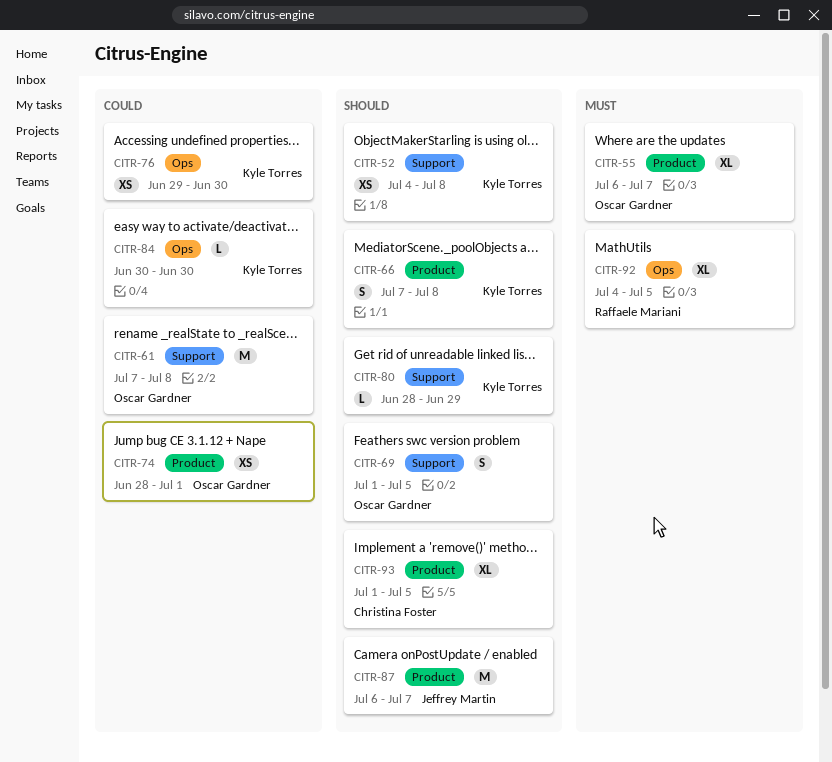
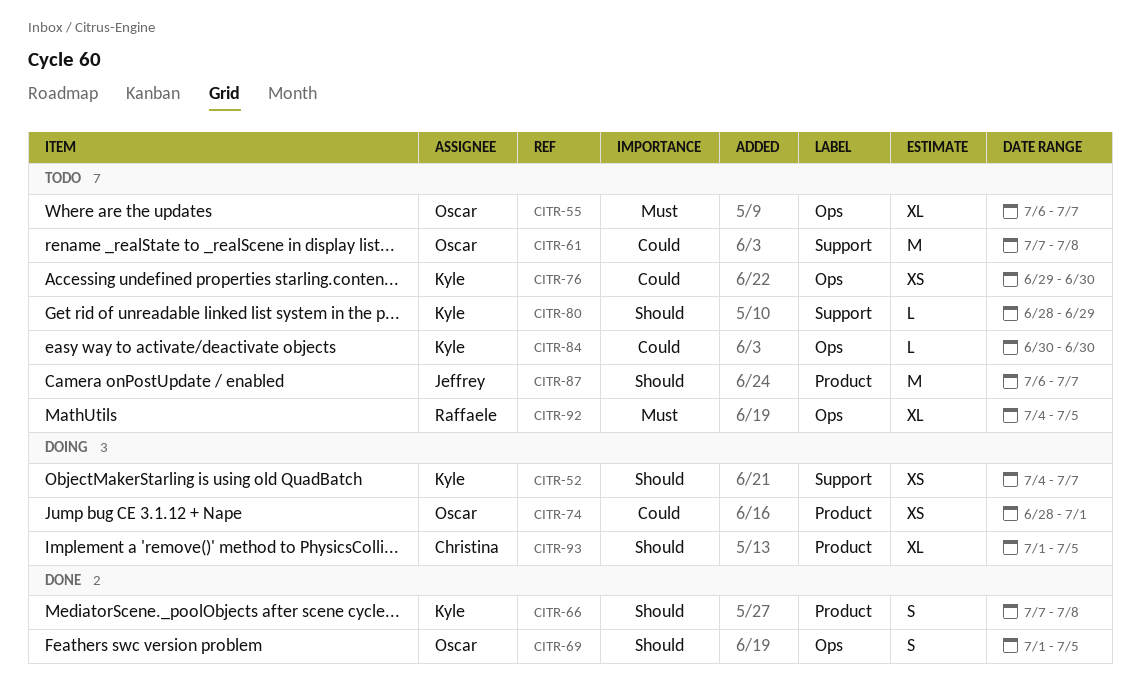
CITR-52, due: Jul 8 -> Jul 7
CITR-55, label: Product -> Ops
CITR-69, label: Support -> Ops

